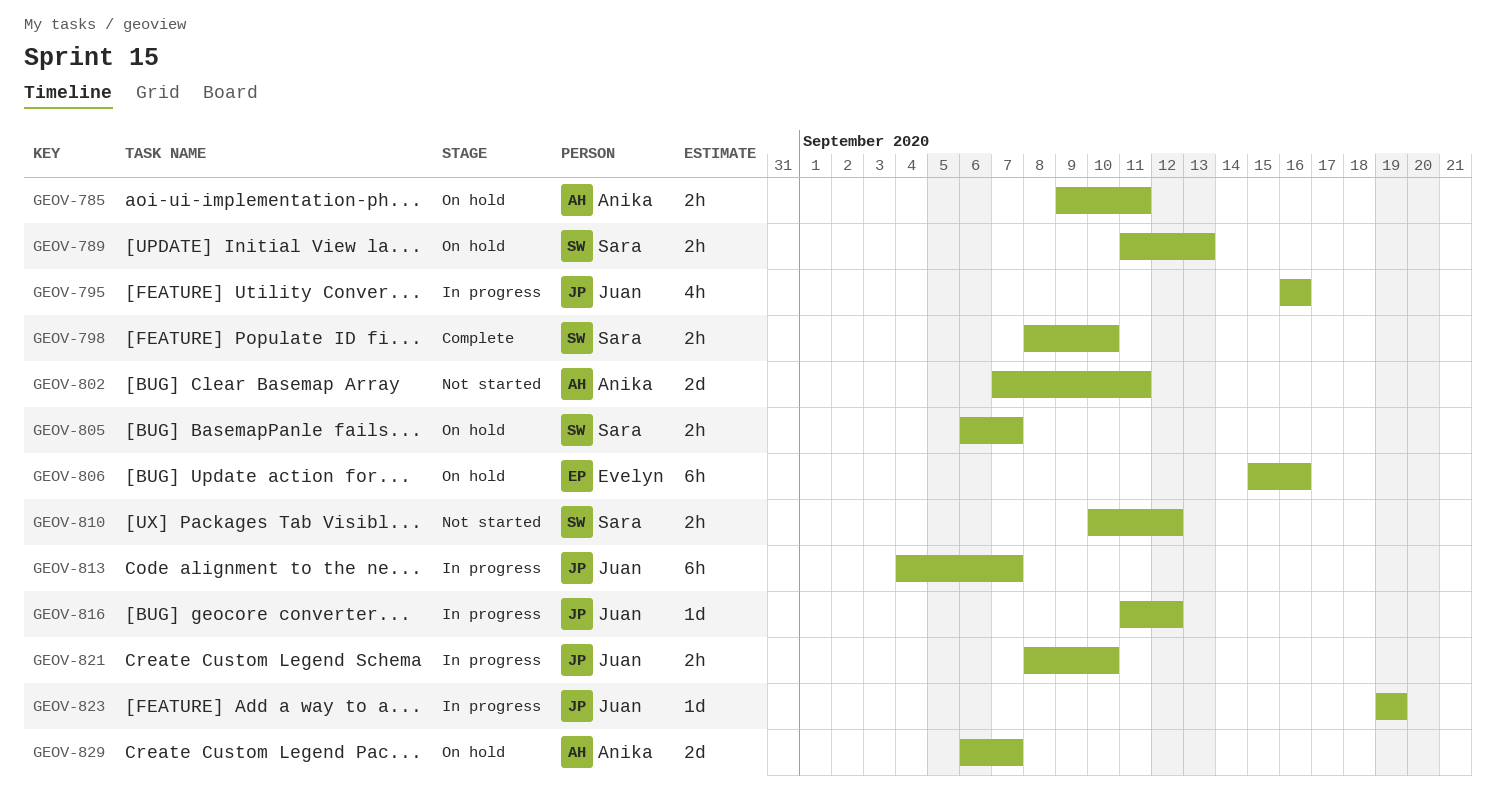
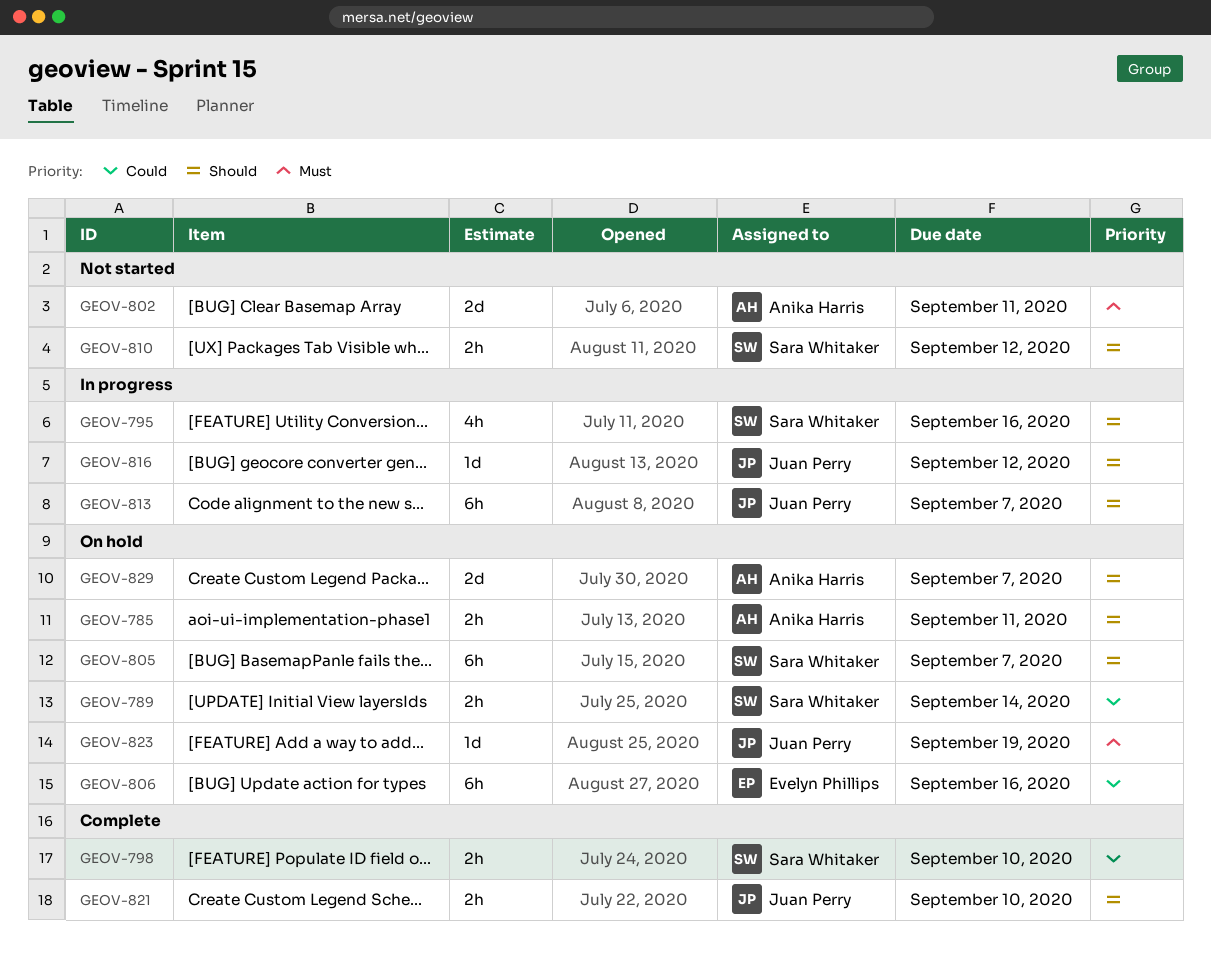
GEOV-789, due: Sep 13 -> Sep 14
GEOV-795, owner: Juan Perry -> Sara Whitaker
GEOV-805, estimate: 2h -> 6h
GEOV-821, status: In progress -> Complete
GEOV-823, status: In progress -> On hold

